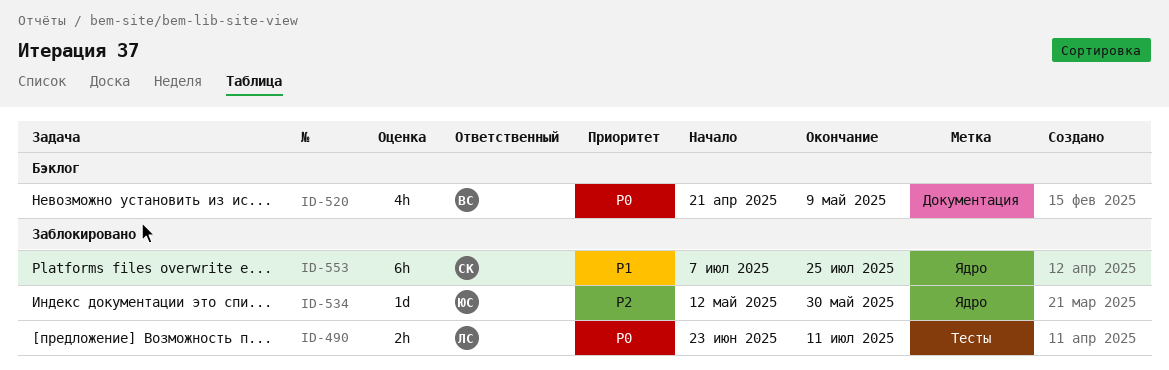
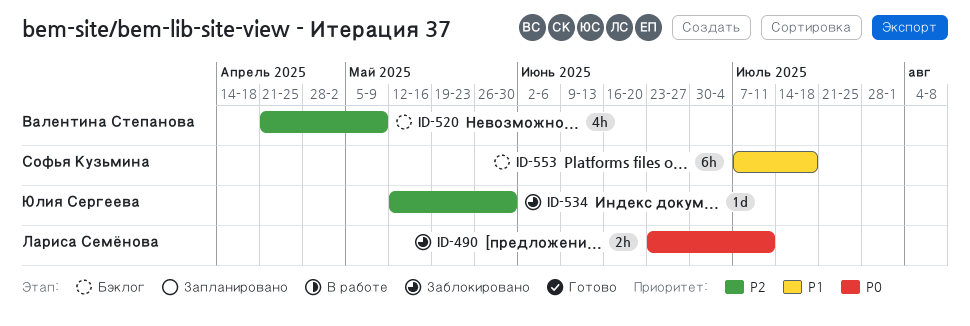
ID-520, priority: P0 -> P2
ID-553, status: Заблокировано -> Бэклог
ID-553, due: Jul 25 -> Jul 18

